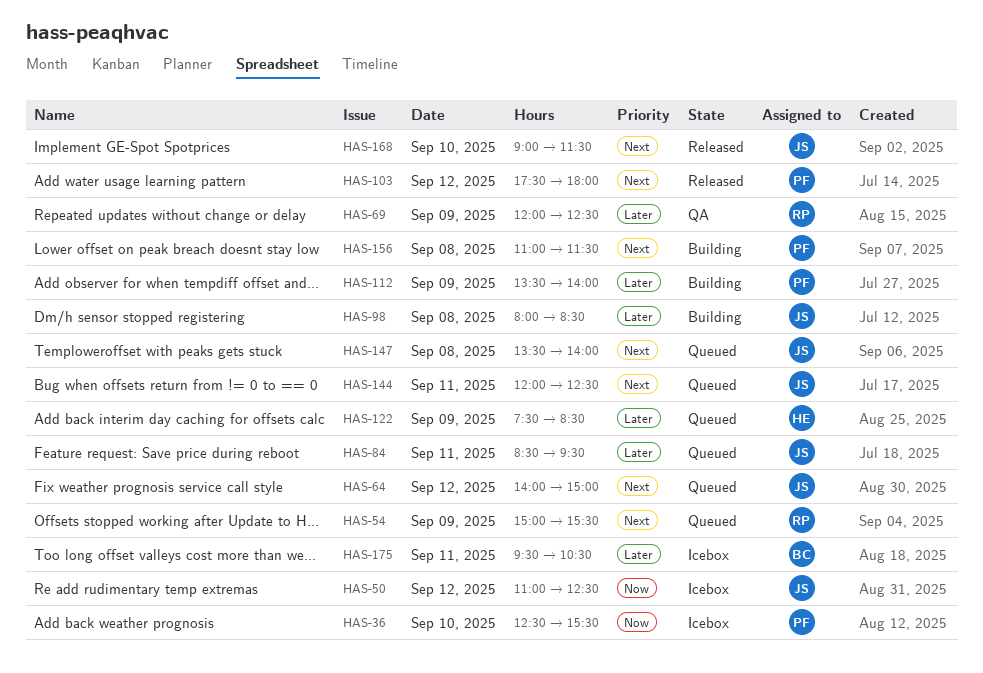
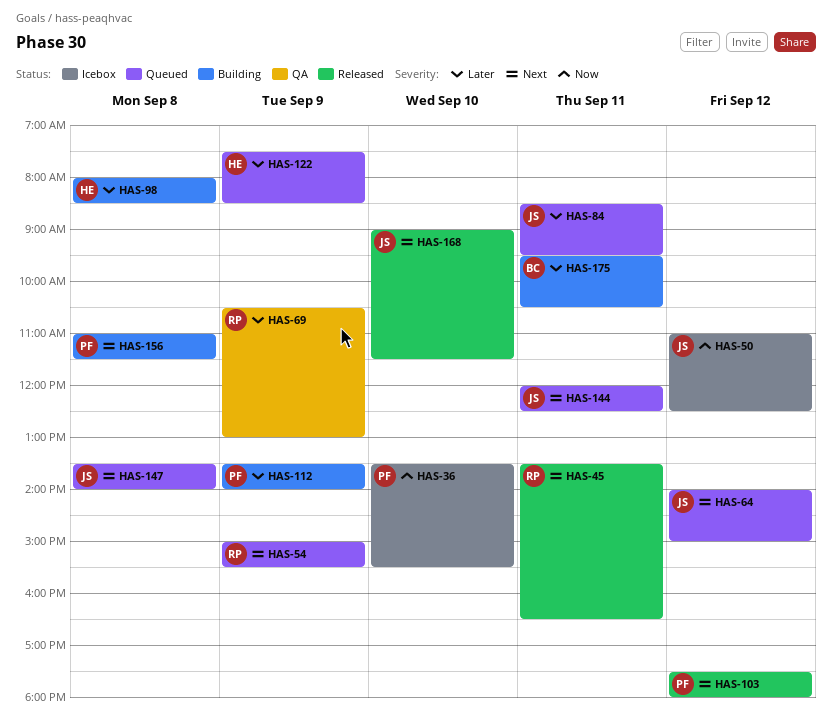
HAS-36, begins: 12:30 -> 13:30
HAS-45: none -> present
HAS-69, begins: 12:00 -> 10:30
HAS-69, ends: 12:30 -> 13:00
HAS-98, owner: JS -> HE
HAS-175, status: Icebox -> Building

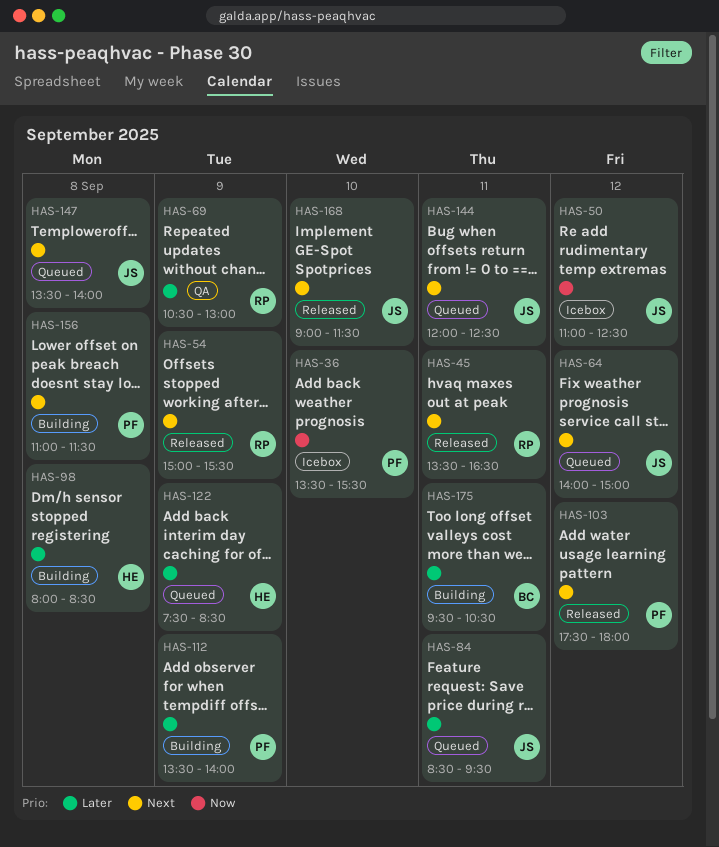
HAS-54, status: Queued -> Released

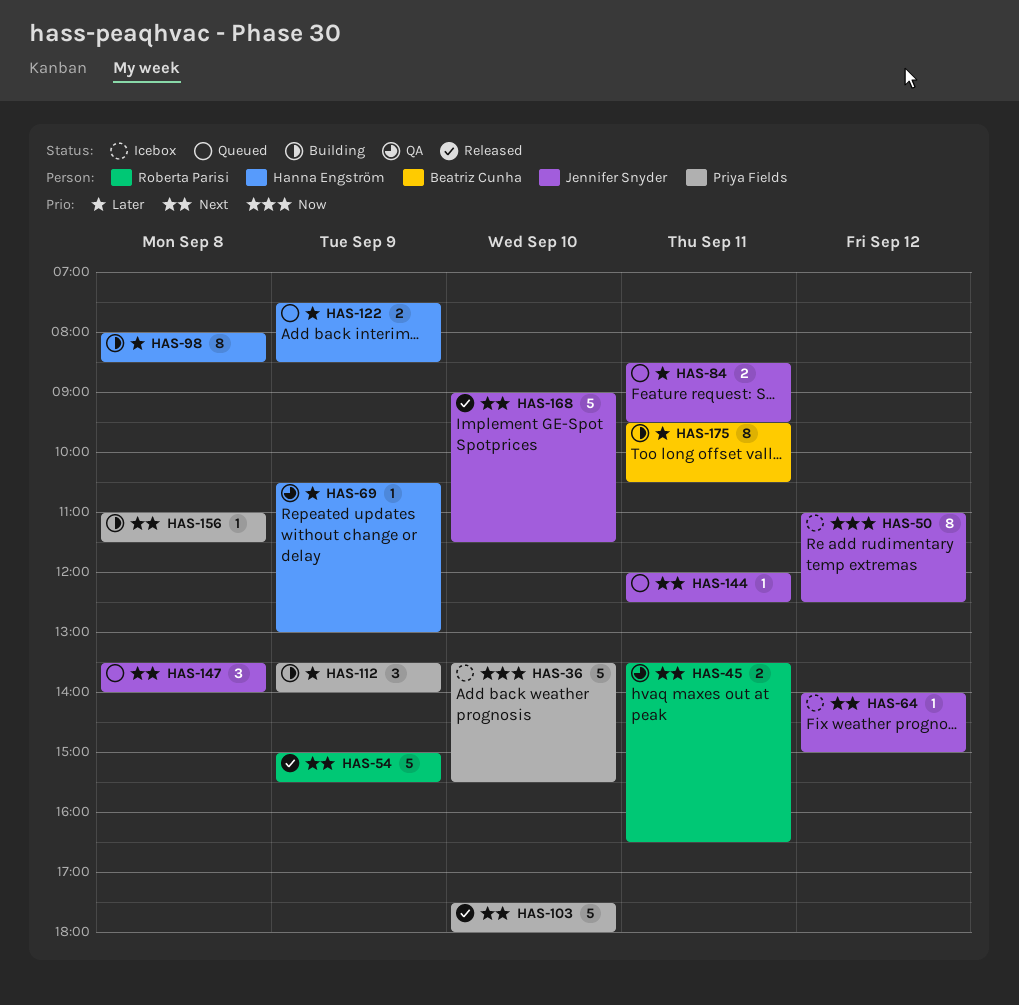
HAS-45, status: Released -> QA
HAS-64, status: Queued -> Icebox
HAS-69, owner: Roberta Parisi -> Hanna Engström
HAS-103, day: Sep 12 -> Sep 10

